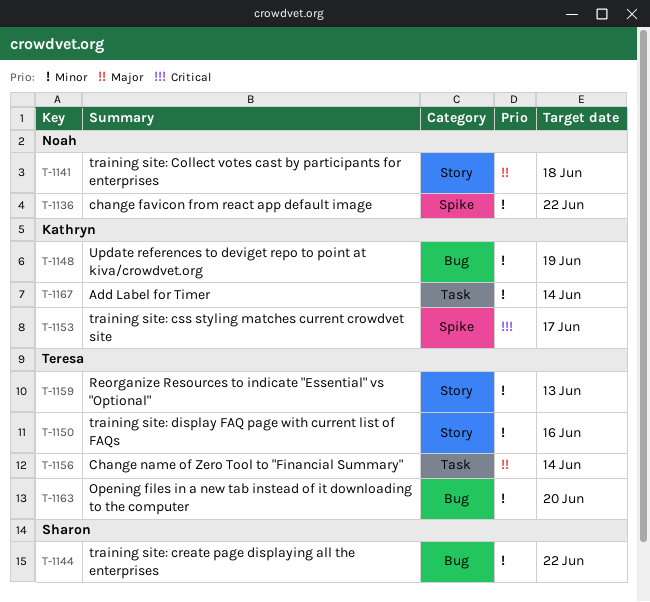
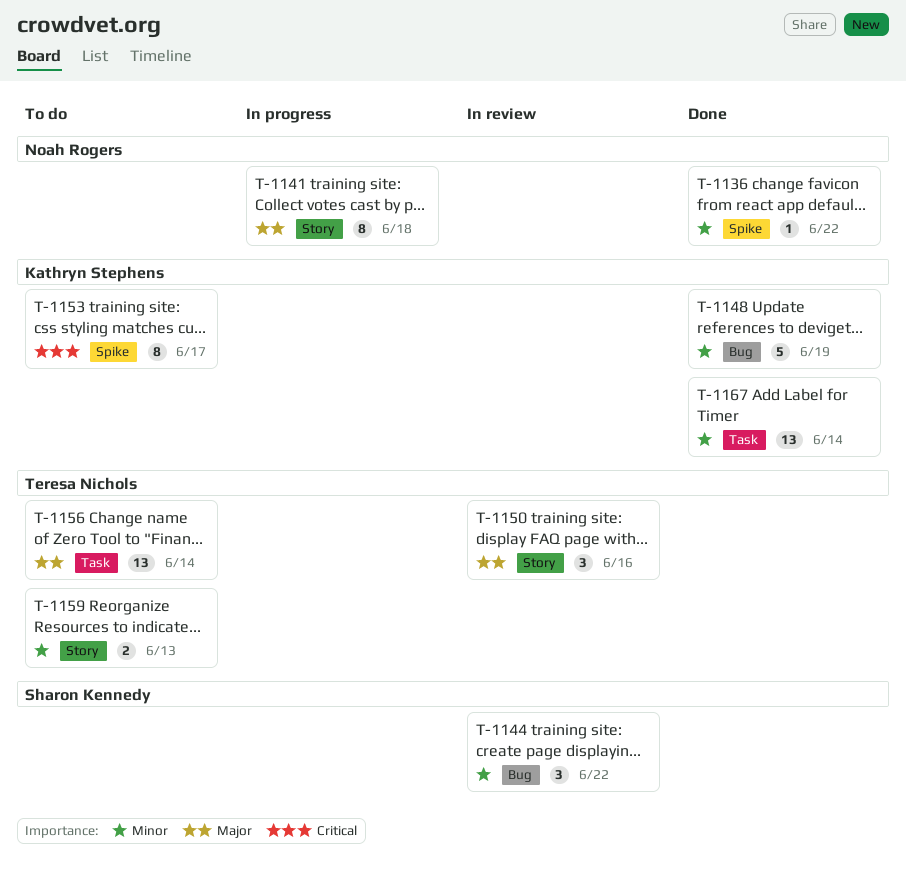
T-1150, priority: Minor -> Major
T-1163: present -> none

